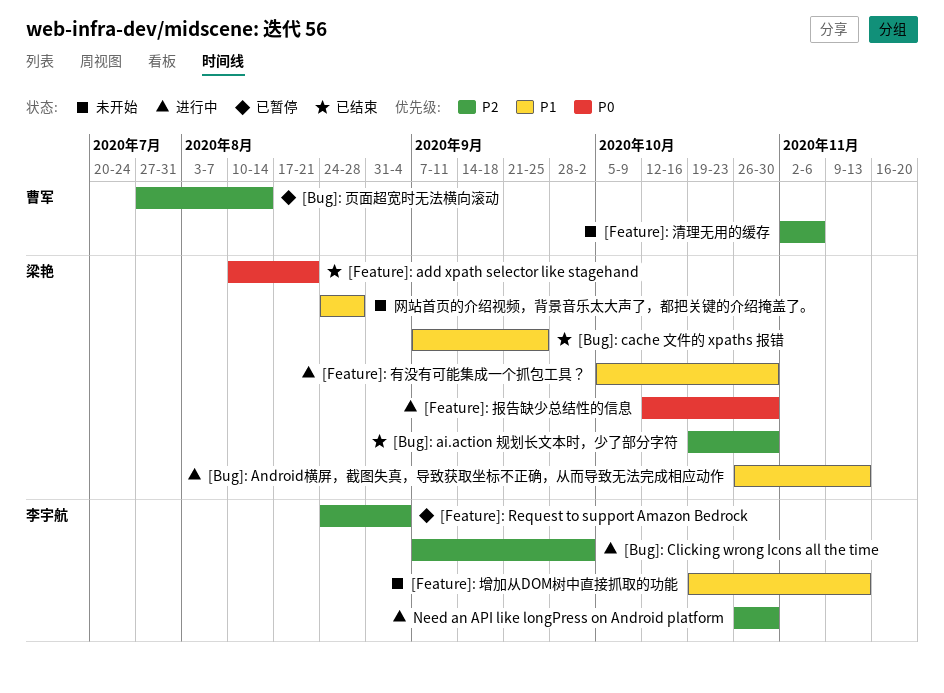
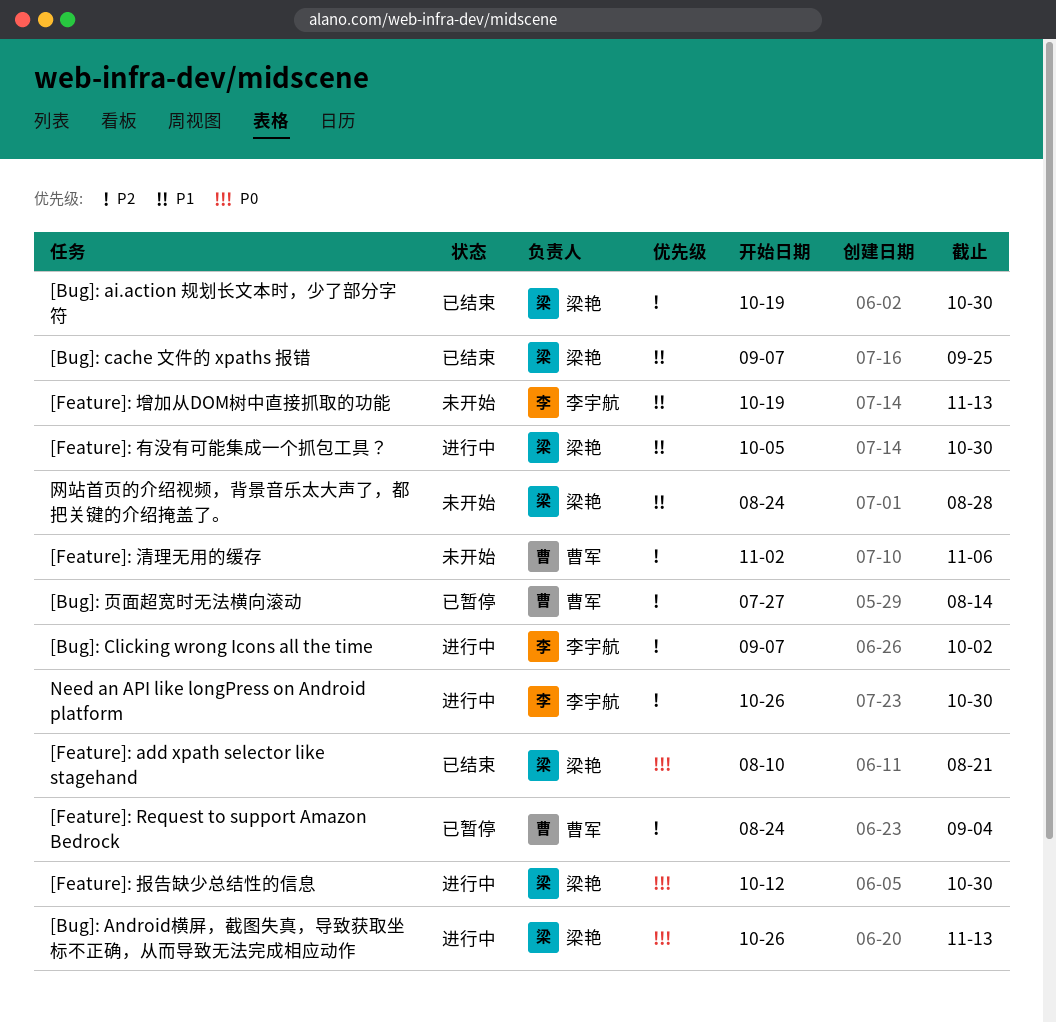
[Bug]: Android横屏，截图失真，导致获取坐标不正确，从而导致无法完成相应动作, priority: P1 -> P0
[Feature]: Request to support Amazon Bedrock, owner: 李宇航 -> 曹军

